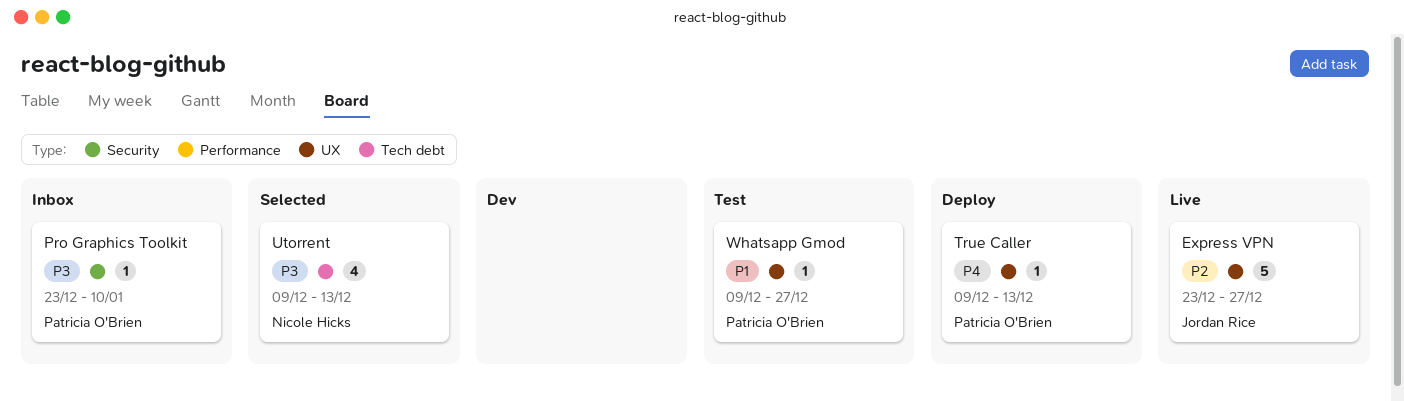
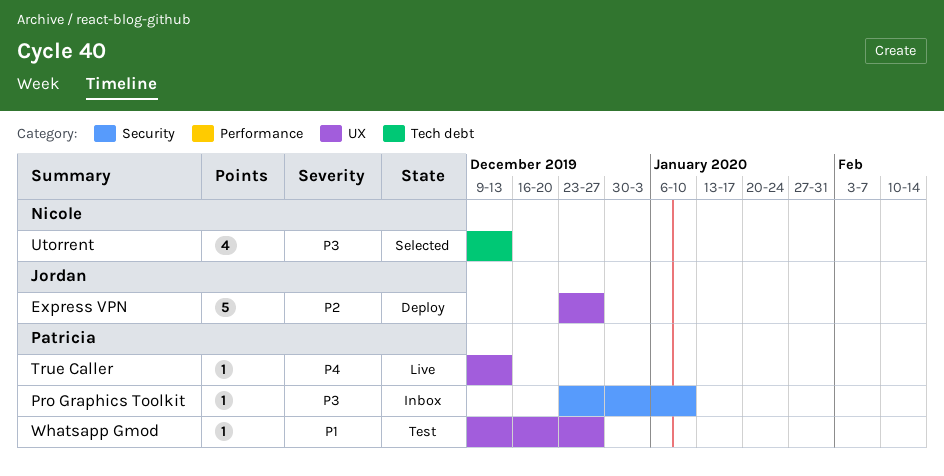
Express VPN, status: Live -> Deploy
True Caller, status: Deploy -> Live

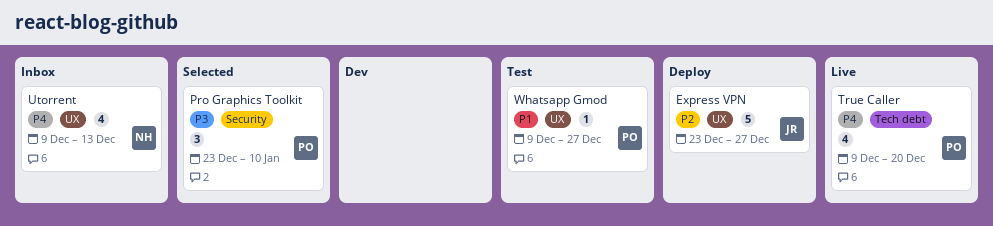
Pro Graphics Toolkit, status: Inbox -> Selected
Pro Graphics Toolkit, estimate: 1 -> 3
True Caller, label: UX -> Tech debt
True Caller, estimate: 1 -> 4
True Caller, due: Dec 13 -> Dec 20
Utorrent, status: Selected -> Inbox
Utorrent, priority: P3 -> P4
Utorrent, label: Tech debt -> UX

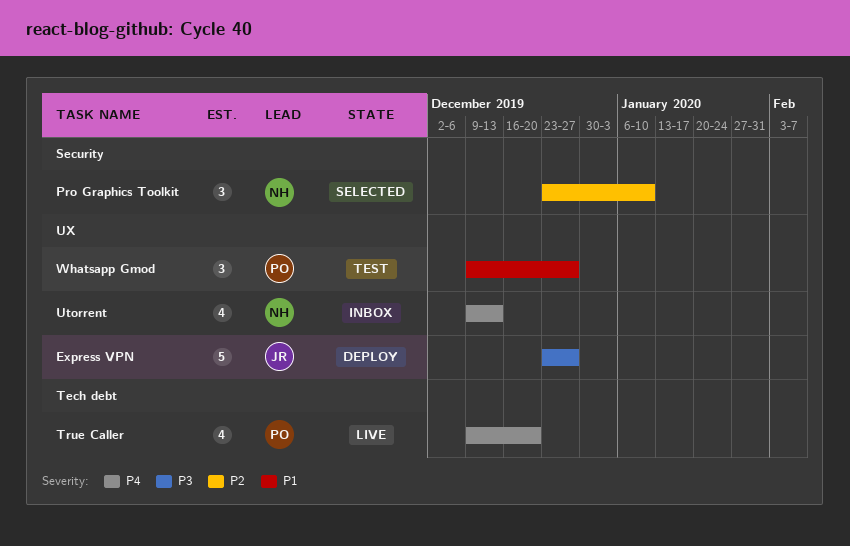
Express VPN, priority: P2 -> P3
Pro Graphics Toolkit, owner: PO -> NH
Pro Graphics Toolkit, priority: P3 -> P2
Whatsapp Gmod, estimate: 1 -> 3

